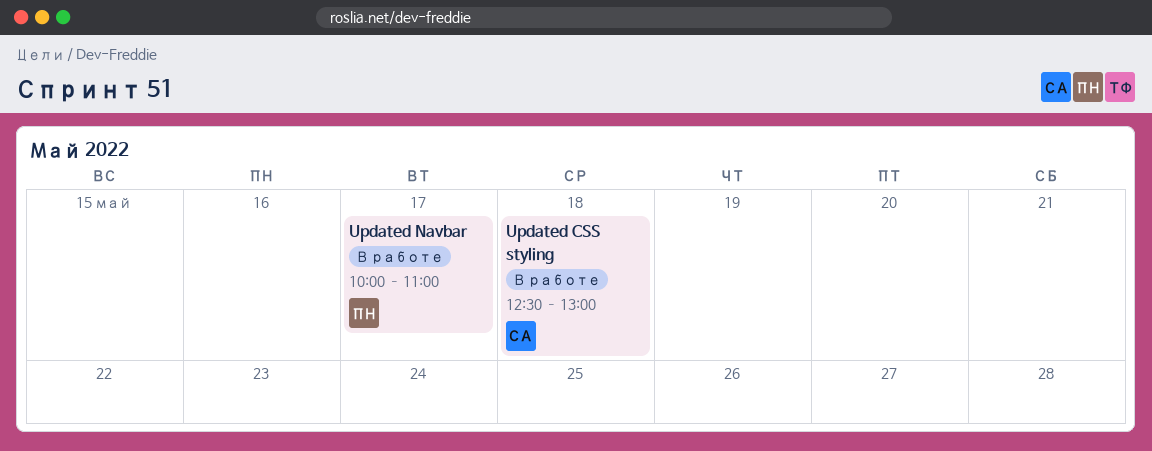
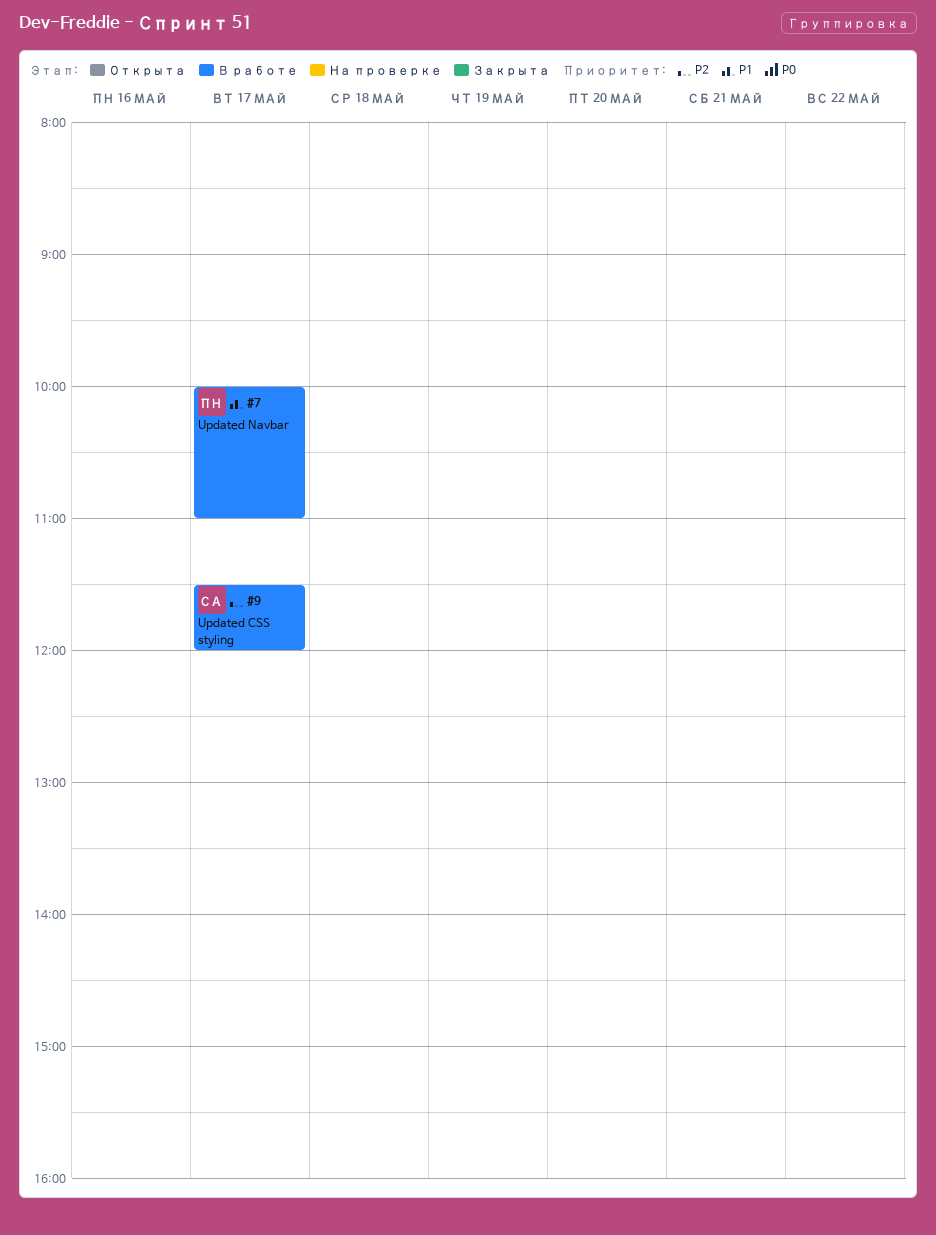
Updated CSS styling, day: May 18 -> May 17
Updated CSS styling, begins: 12:30 -> 11:30
Updated CSS styling, ends: 13:00 -> 12:00

